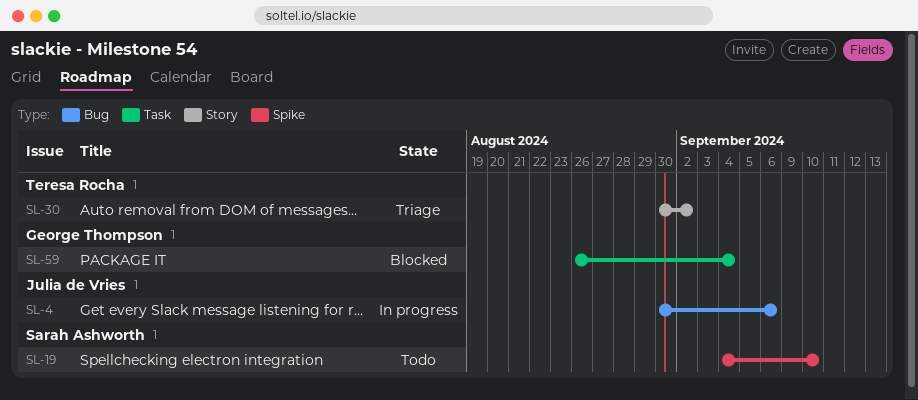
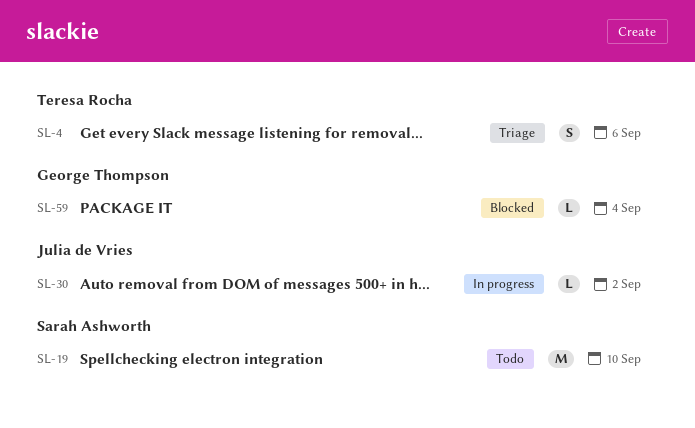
SL-4, status: In progress -> Triage
SL-4, owner: Julia de Vries -> Teresa Rocha
SL-30, status: Triage -> In progress
SL-30, owner: Teresa Rocha -> Julia de Vries

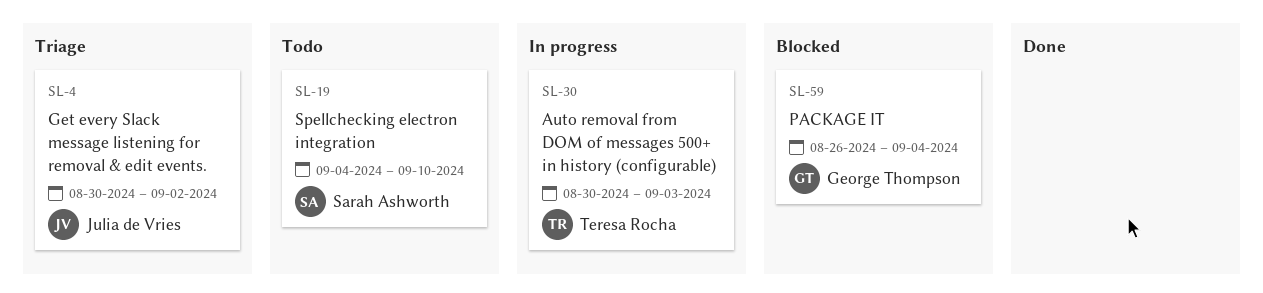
SL-4, owner: Teresa Rocha -> Julia de Vries
SL-4, due: Sep 6 -> Sep 2
SL-30, owner: Julia de Vries -> Teresa Rocha
SL-30, due: Sep 2 -> Sep 3

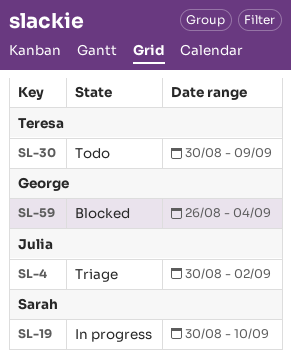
SL-19, status: Todo -> In progress
SL-19, start: Sep 4 -> Aug 30
SL-30, status: In progress -> Todo
SL-30, due: Sep 3 -> Sep 9

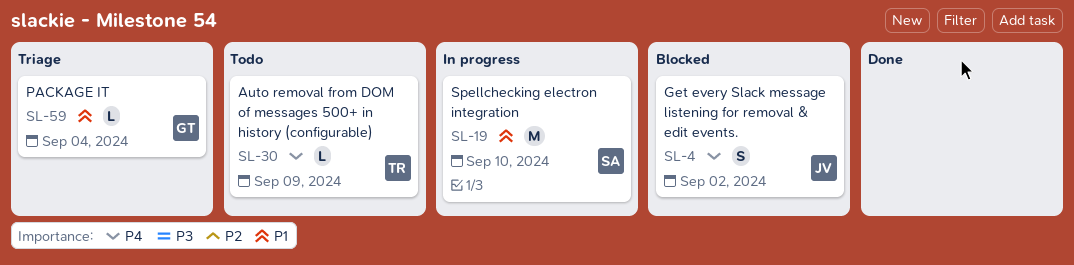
SL-4, status: Triage -> Blocked
SL-59, status: Blocked -> Triage

